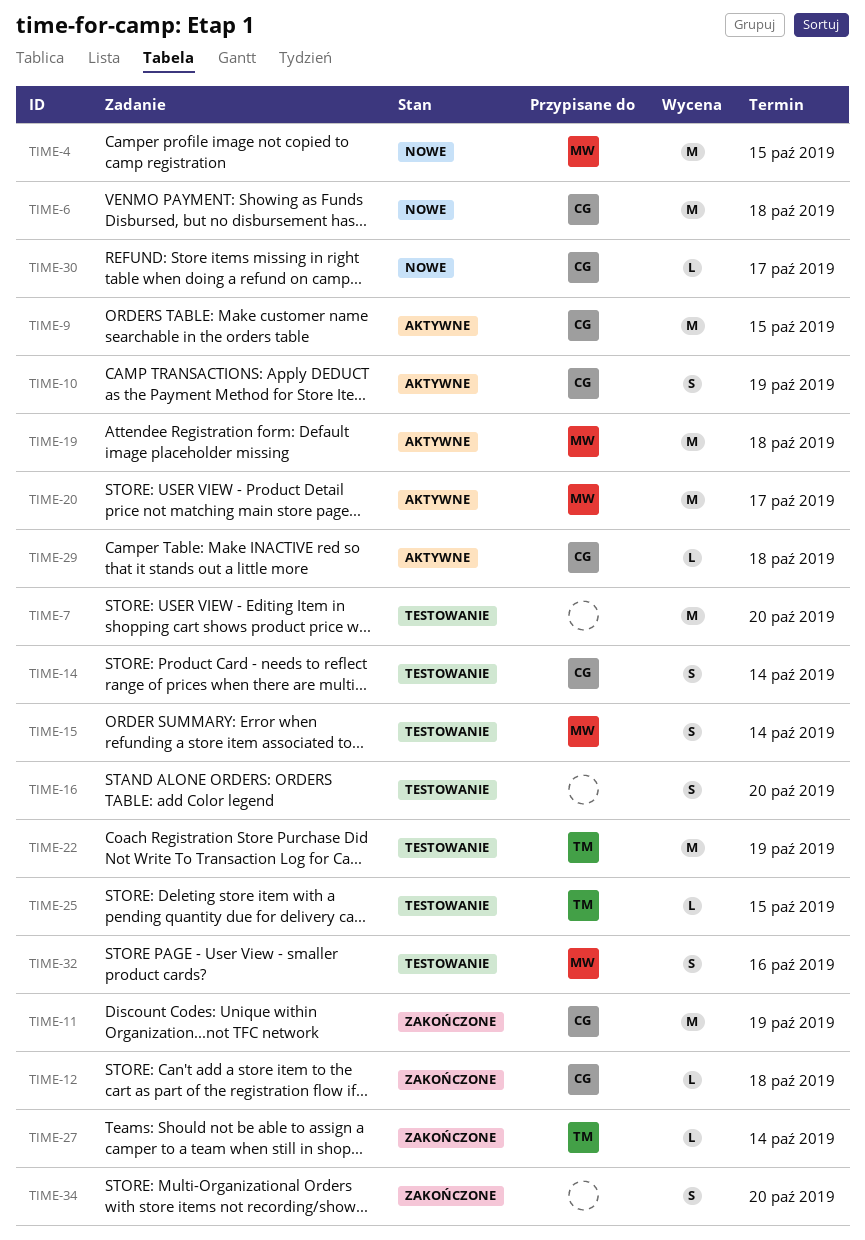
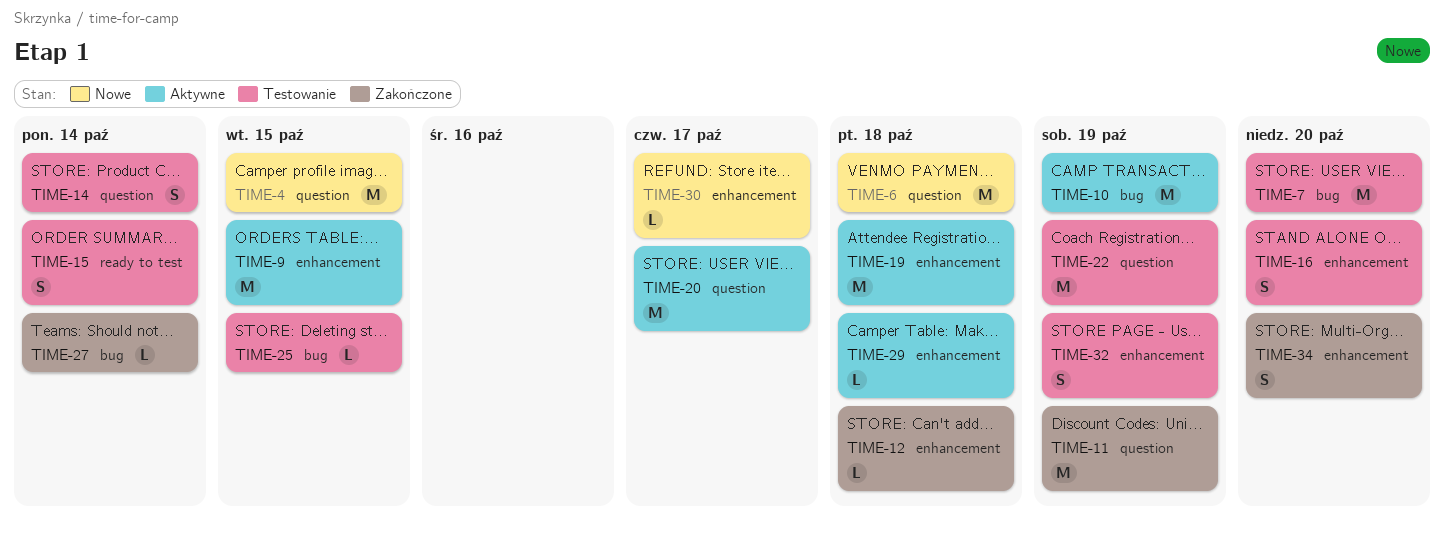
TIME-10, estimate: S -> M
TIME-32, due: Oct 16 -> Oct 19

